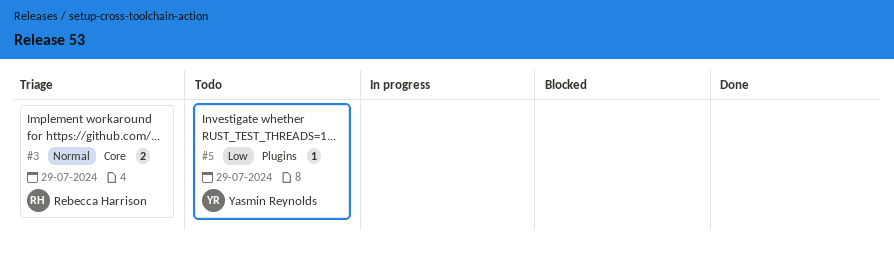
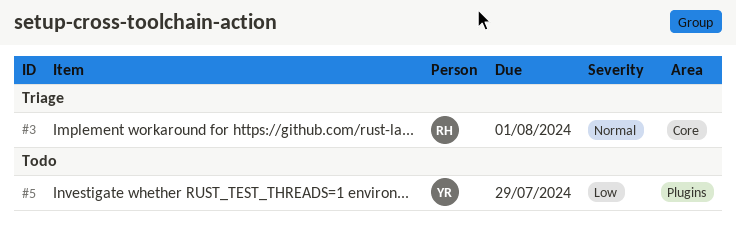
#3, due: Jul 29 -> Aug 1

